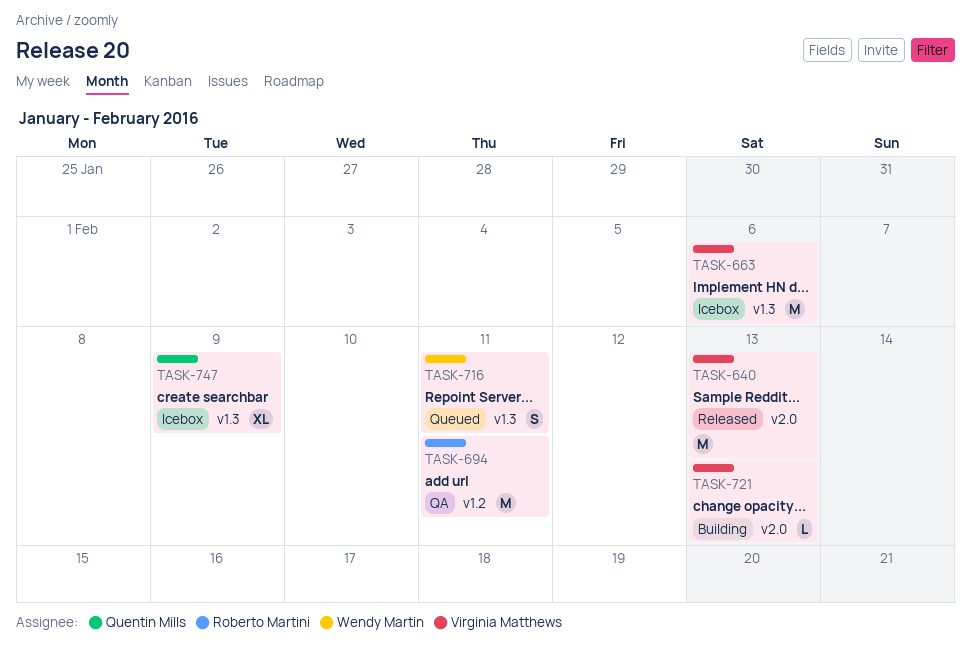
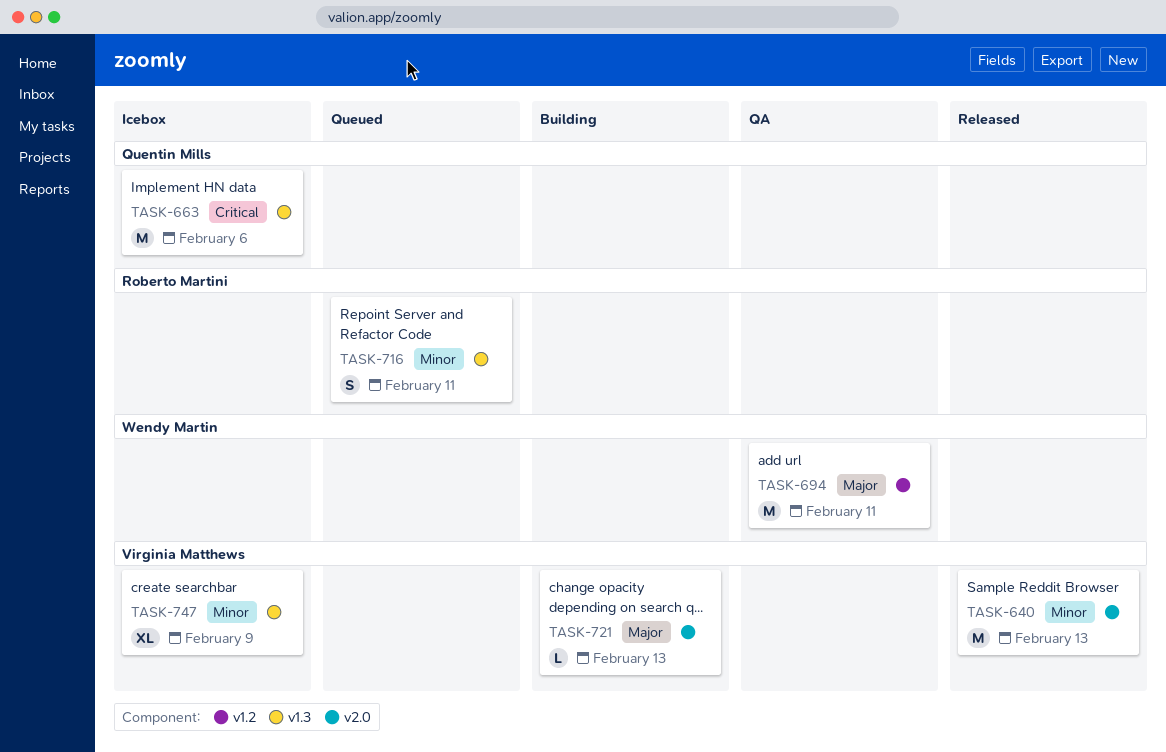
TASK-663, owner: Virginia Matthews -> Quentin Mills
TASK-694, owner: Roberto Martini -> Wendy Martin
TASK-716, owner: Wendy Martin -> Roberto Martini
TASK-747, owner: Quentin Mills -> Virginia Matthews

